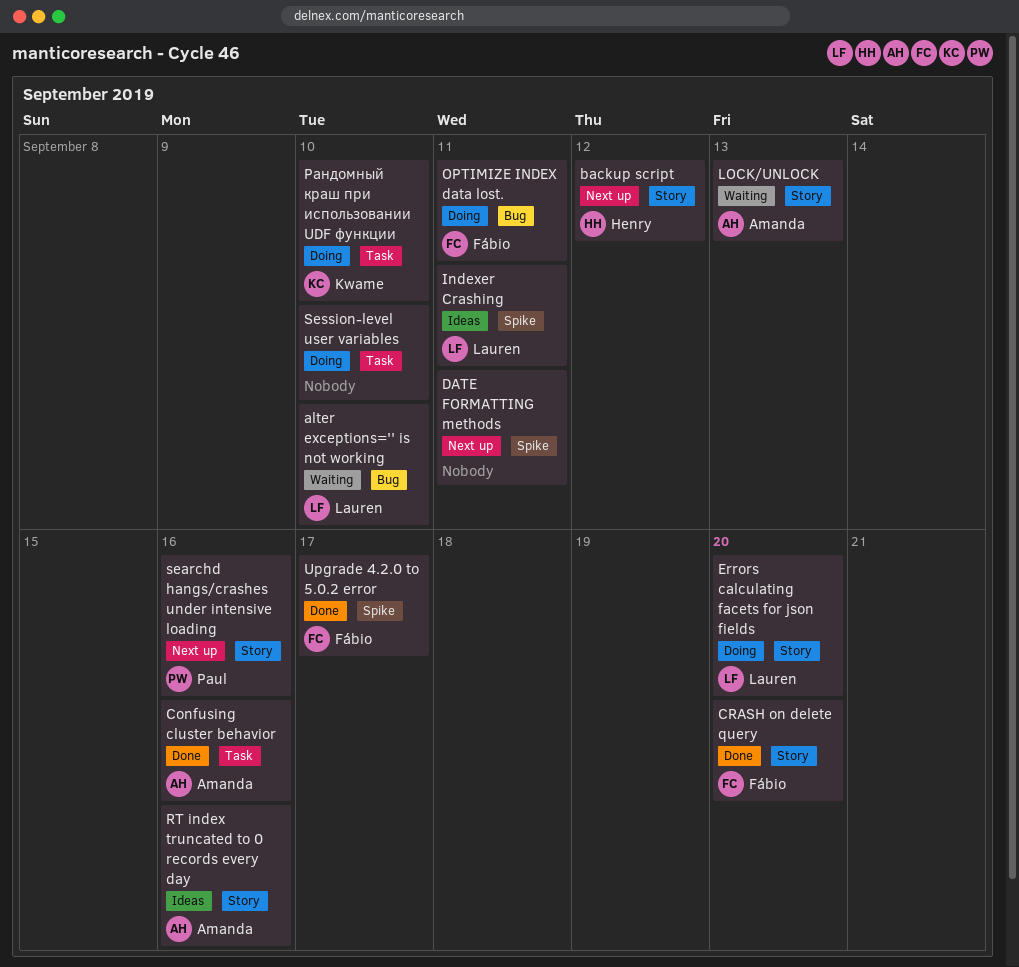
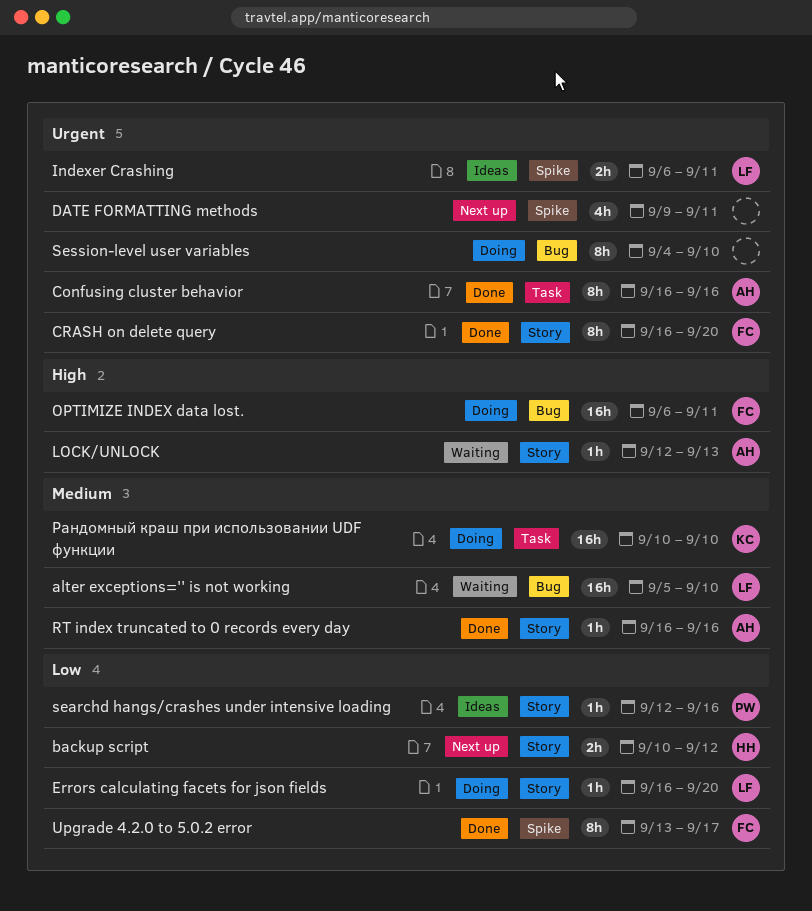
RT index truncated to 0 records every day, status: Ideas -> Done
searchd hangs/crashes under intensive loading, status: Next up -> Ideas
Session-level user variables, label: Task -> Bug

